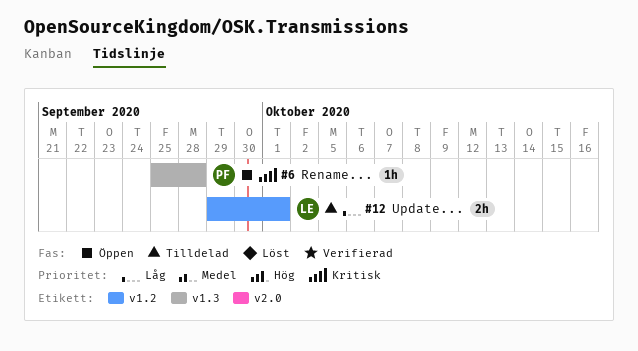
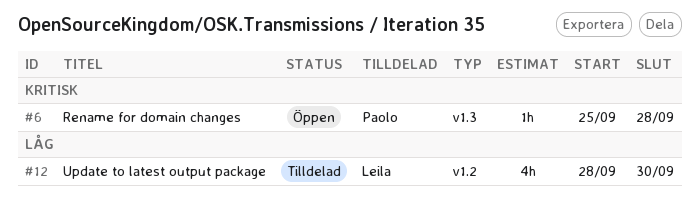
#12, estimate: 2h -> 4h
#12, start: Sep 29 -> Sep 28
#12, due: Oct 1 -> Sep 30

